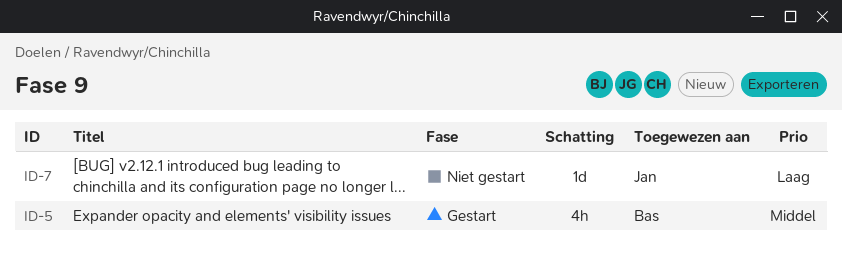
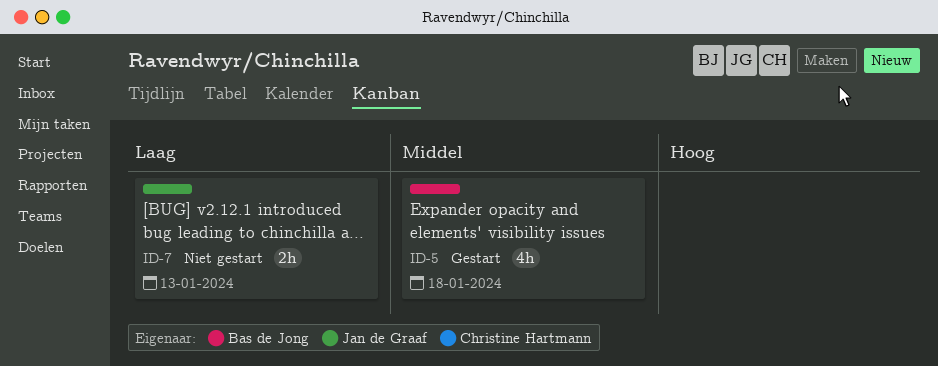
ID-7, estimate: 1d -> 2h

